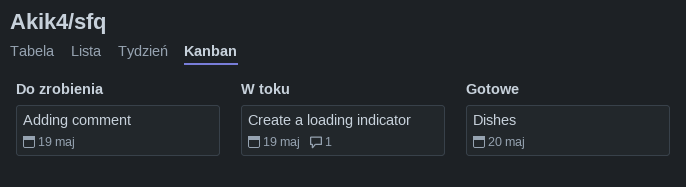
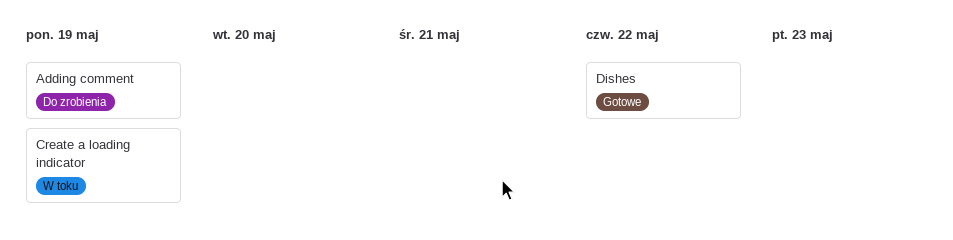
Dishes, due: May 20 -> May 22

